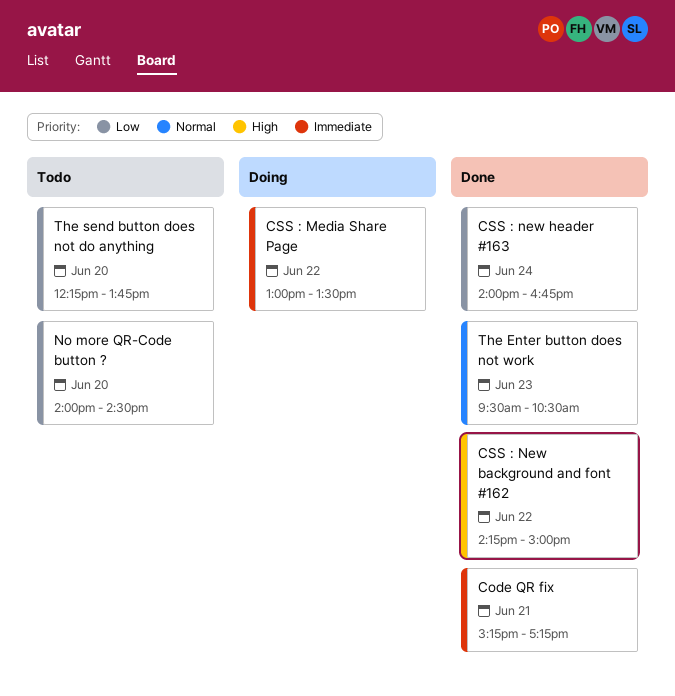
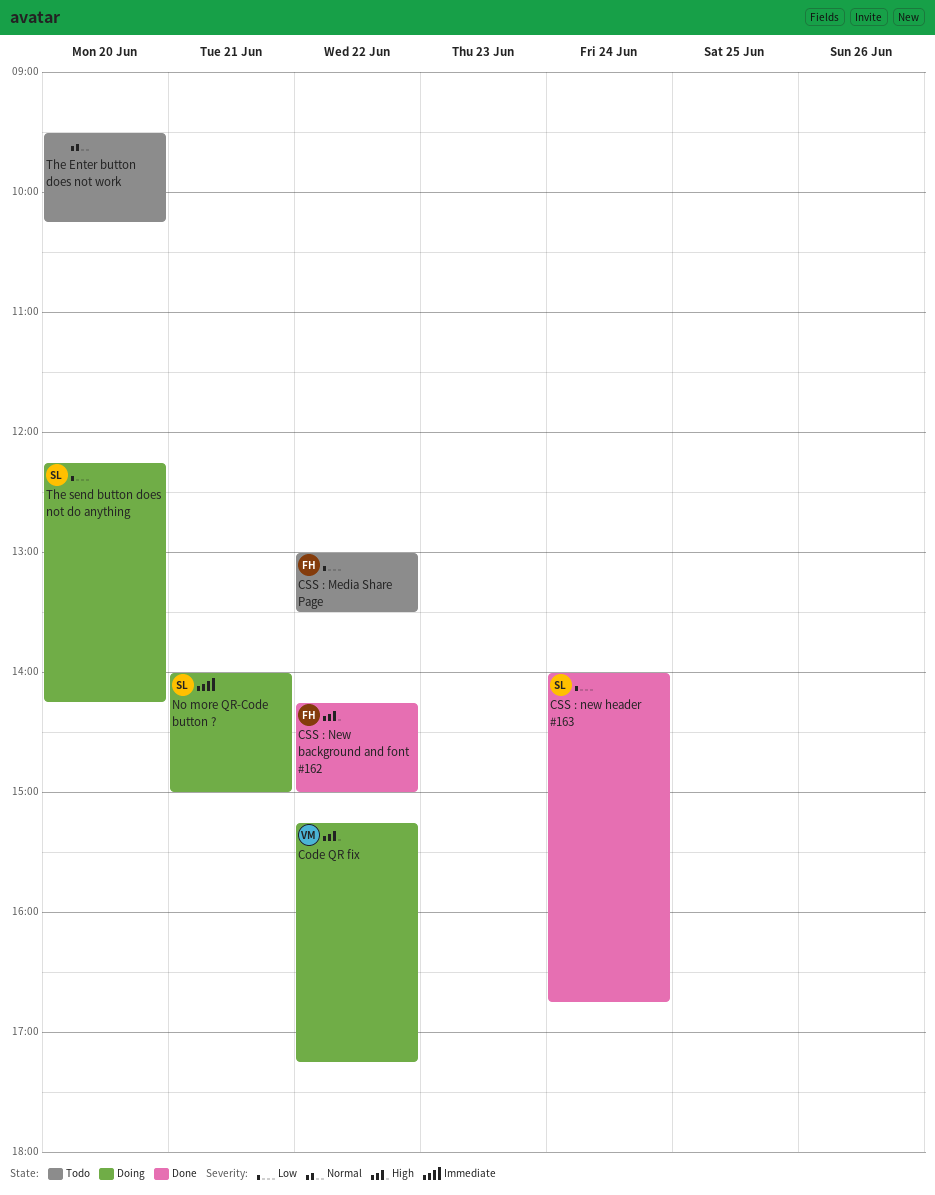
Code QR fix, status: Done -> Doing
Code QR fix, priority: Immediate -> High
Code QR fix, day: Jun 21 -> Jun 22
CSS : Media Share Page, status: Doing -> Todo
CSS : Media Share Page, priority: Immediate -> Low
No more QR-Code button ?, status: Todo -> Doing
No more QR-Code button ?, priority: Low -> Immediate
No more QR-Code button ?, day: Jun 20 -> Jun 21
No more QR-Code button ?, ends: 14:30 -> 15:00
The Enter button does not work, status: Done -> Todo
The Enter button does not work, day: Jun 23 -> Jun 20
The Enter button does not work, ends: 10:30 -> 10:15
The send button does not do anything, status: Todo -> Doing
The send button does not do anything, ends: 13:45 -> 14:15

